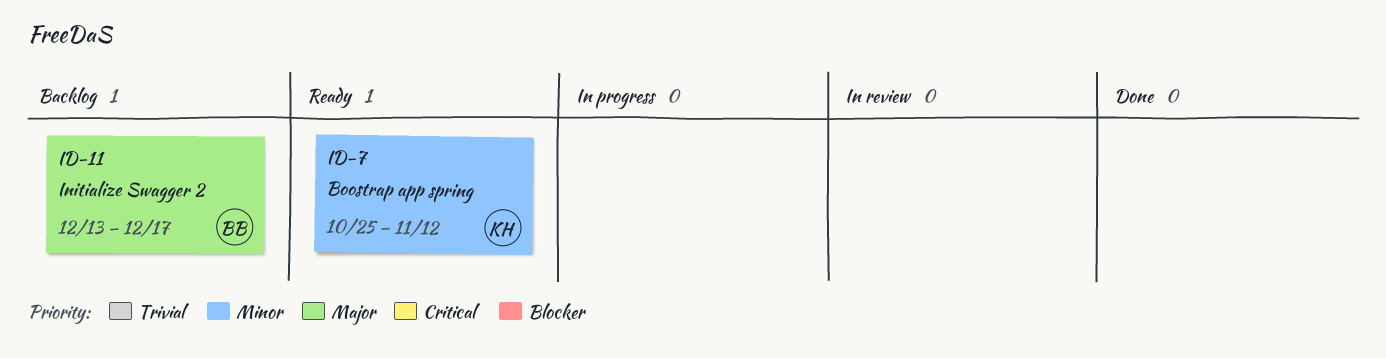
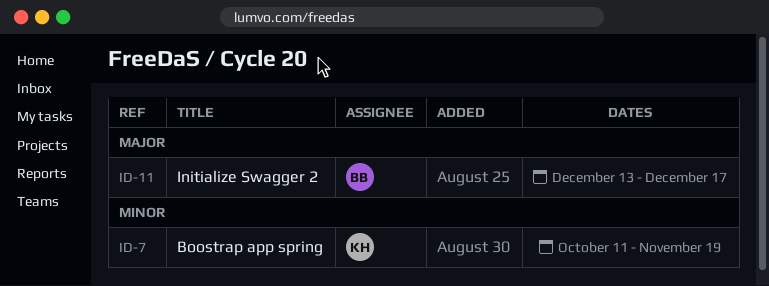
ID-7, start: Oct 25 -> Oct 11
ID-7, due: Nov 12 -> Nov 19

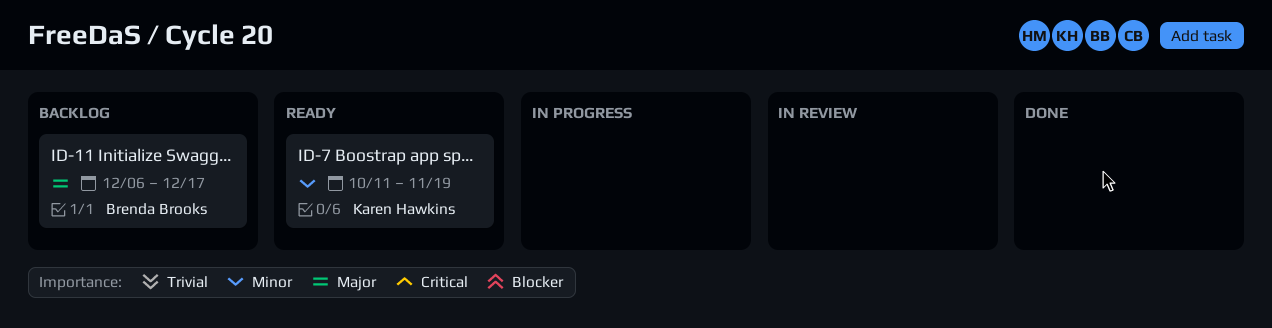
ID-11, start: Dec 13 -> Dec 6

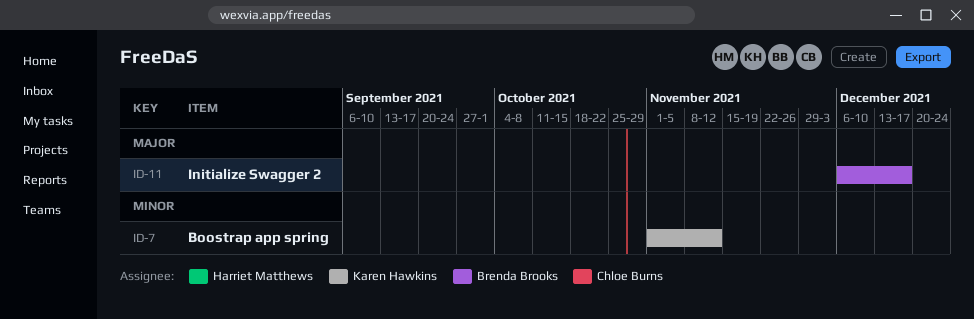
ID-7, start: Oct 11 -> Nov 1
ID-7, due: Nov 19 -> Nov 12

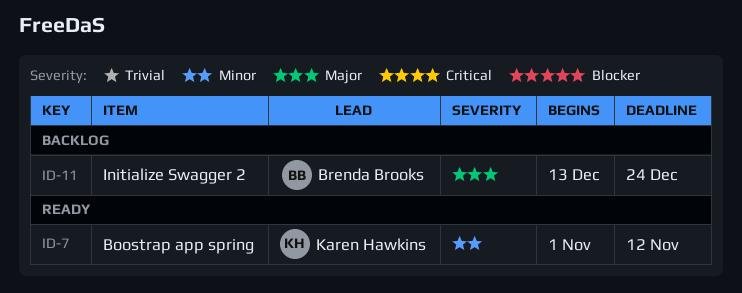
ID-11, start: Dec 6 -> Dec 13
ID-11, due: Dec 17 -> Dec 24

